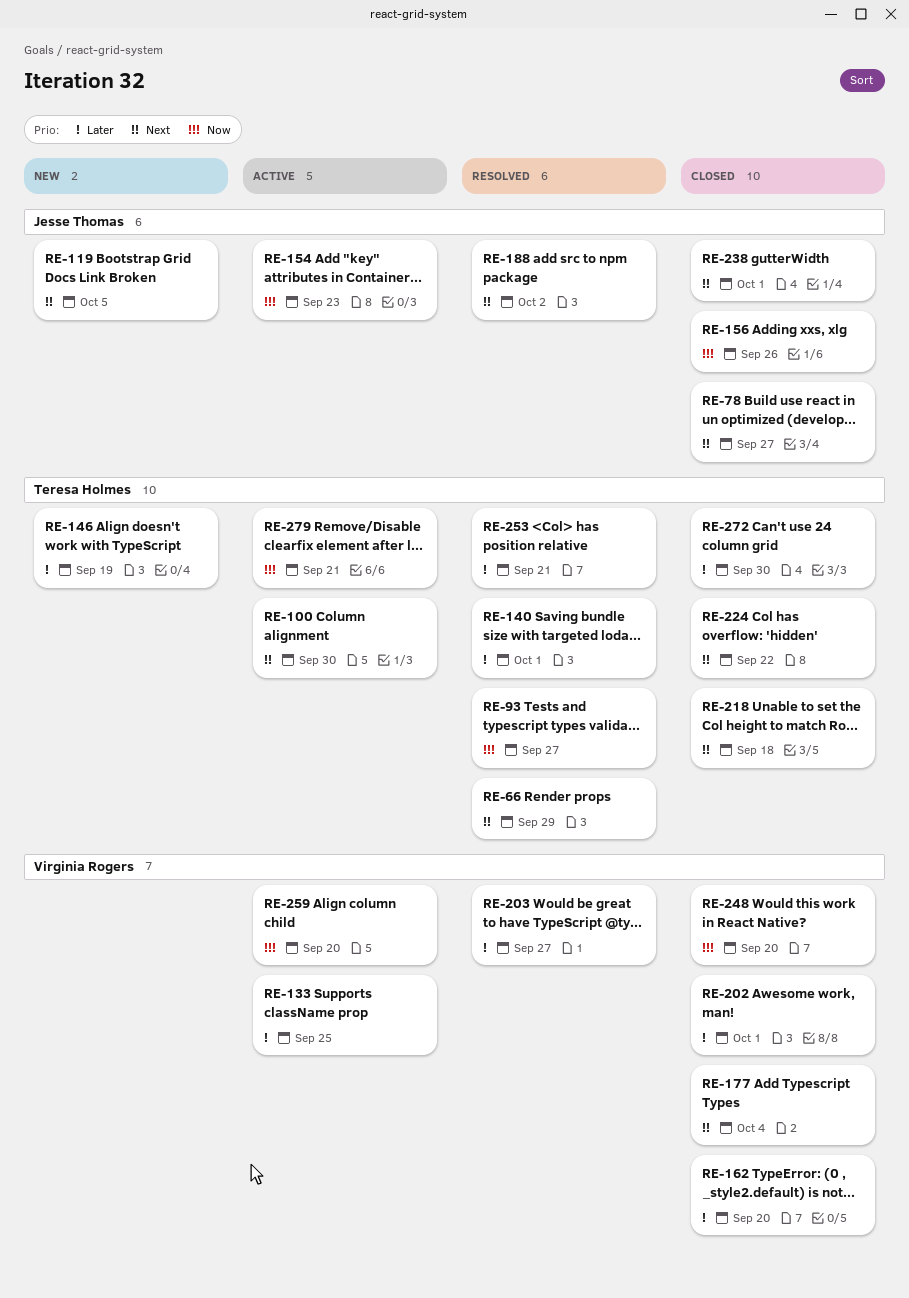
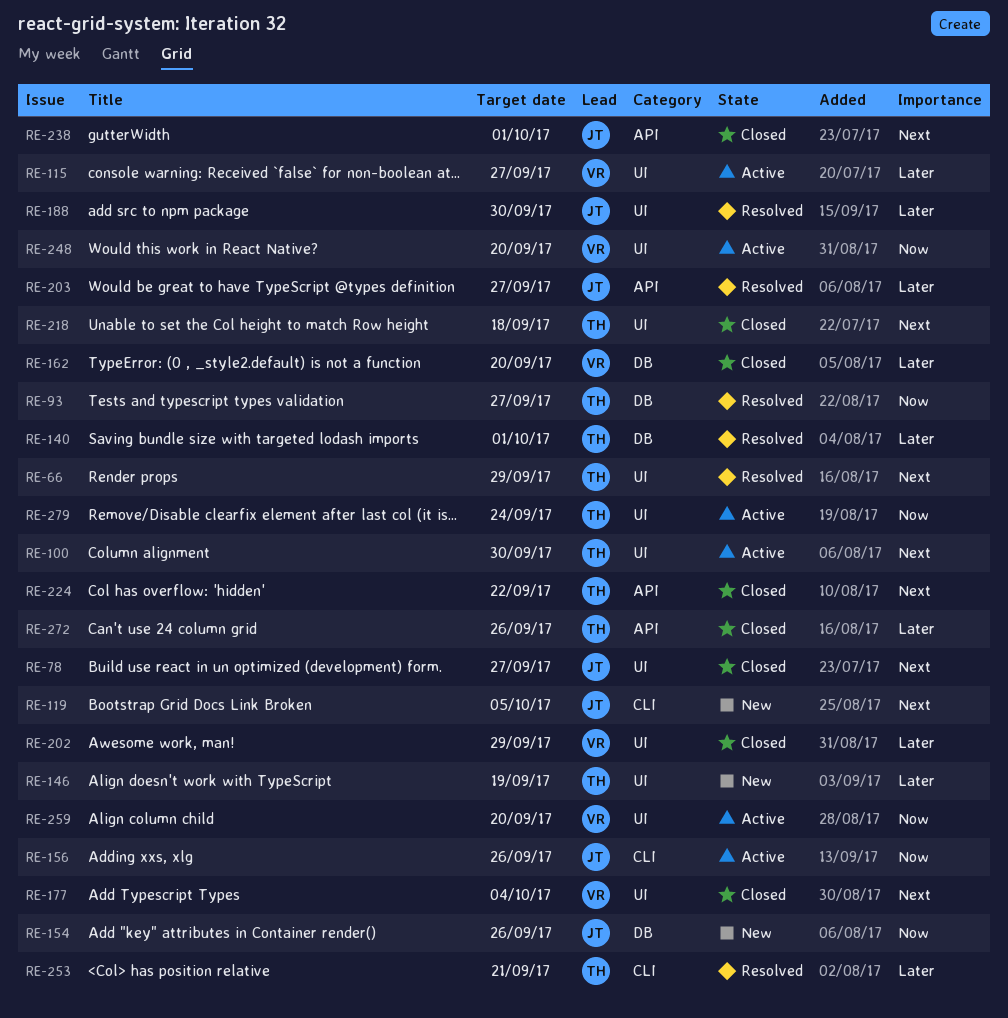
RE-115: none -> present
RE-133: present -> none
RE-154, status: Active -> New
RE-154, due: Sep 23 -> Sep 26
RE-156, status: Closed -> Active
RE-188, priority: Next -> Later
RE-188, due: Oct 2 -> Sep 30
RE-202, due: Oct 1 -> Sep 29
RE-203, owner: Virginia Rogers -> Jesse Thomas
RE-248, status: Closed -> Active
RE-272, due: Sep 30 -> Sep 26
RE-279, due: Sep 21 -> Sep 24

